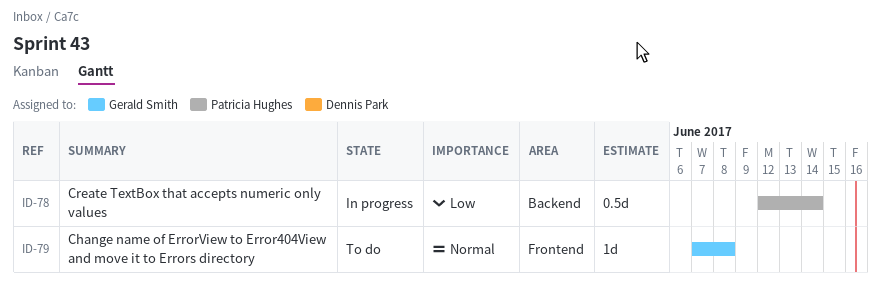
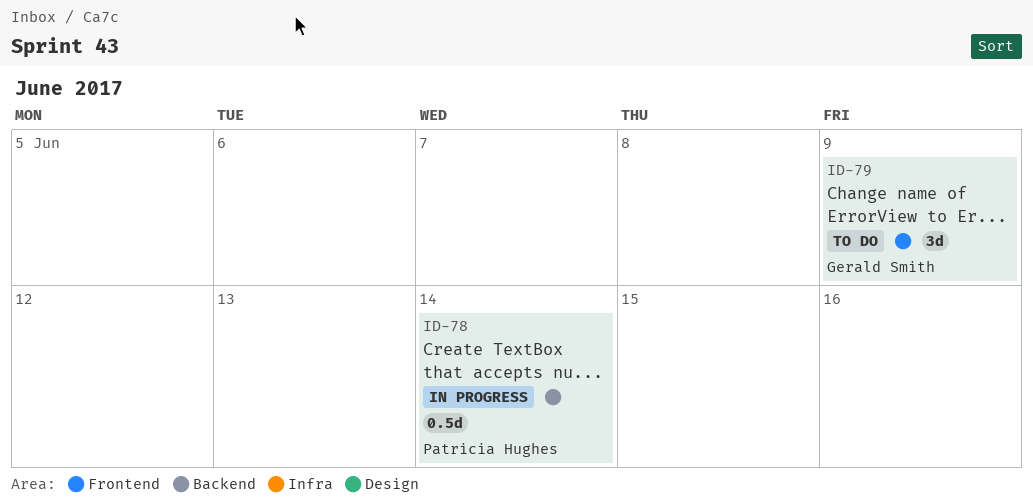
ID-79, estimate: 1d -> 3d
ID-79, due: Jun 8 -> Jun 9

